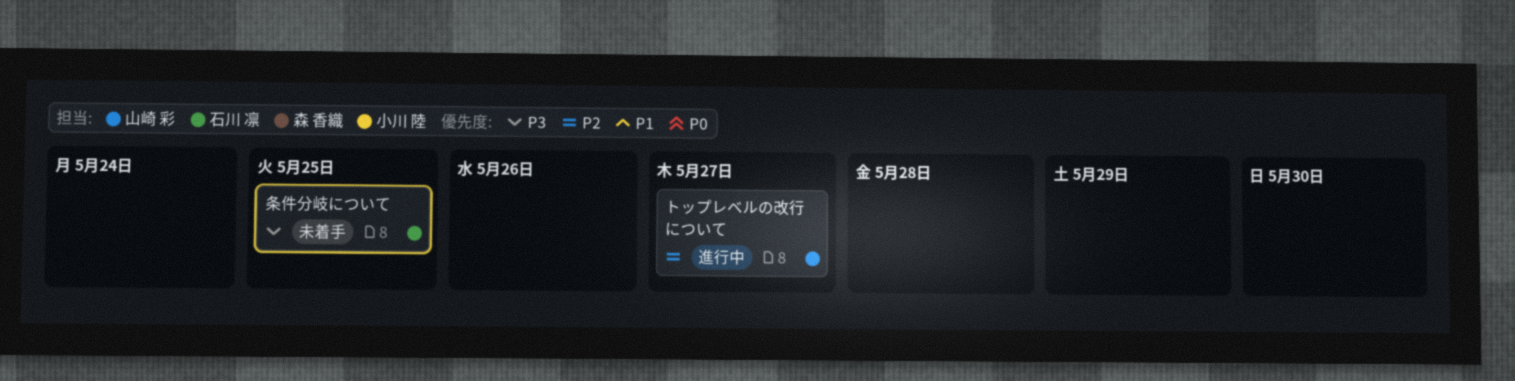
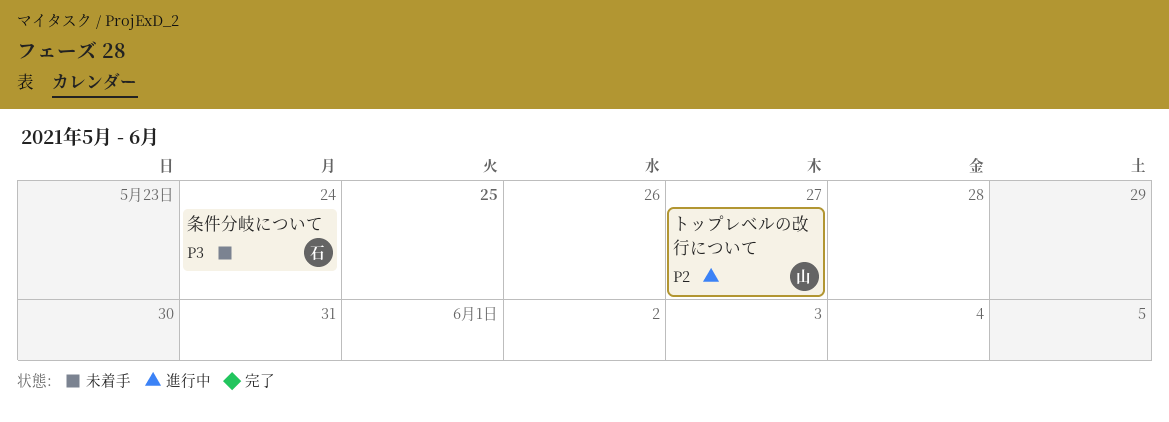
条件分岐について, due: May 25 -> May 24

